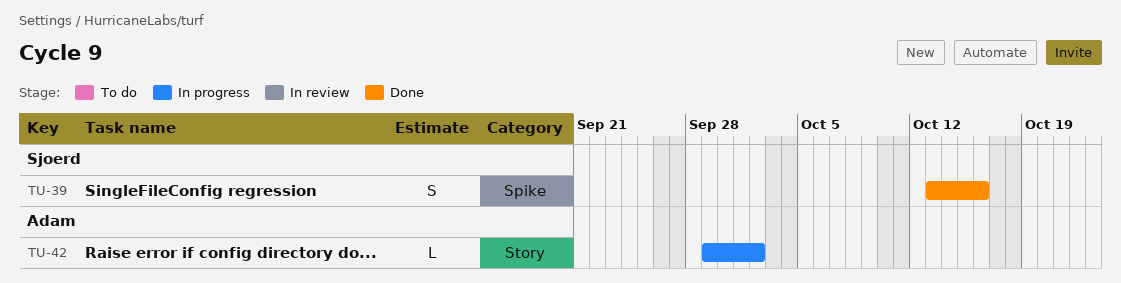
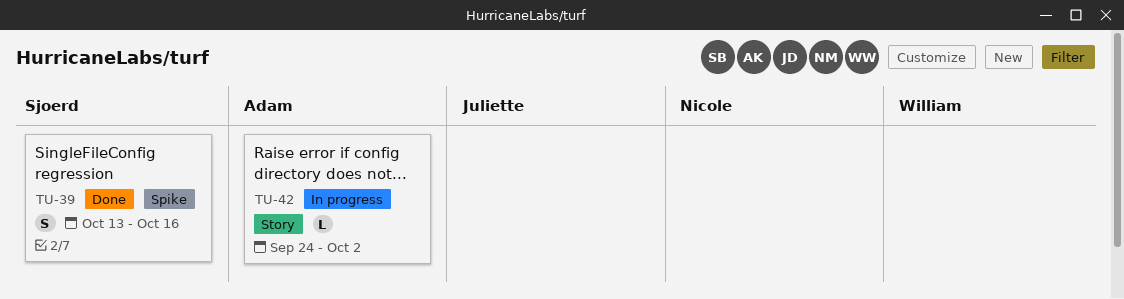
TU-42, start: Sep 29 -> Sep 24

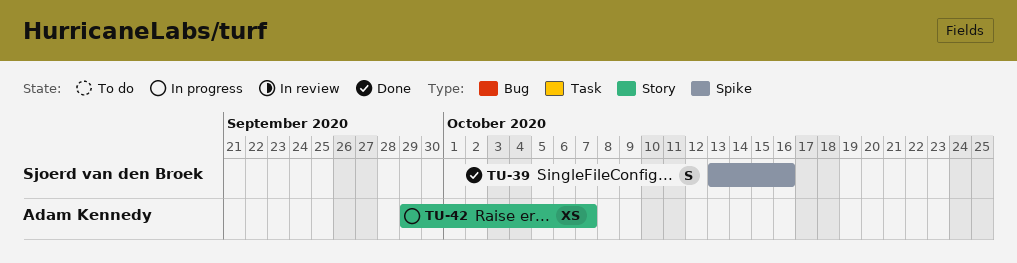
TU-42, estimate: L -> XS
TU-42, start: Sep 24 -> Sep 29
TU-42, due: Oct 2 -> Oct 7

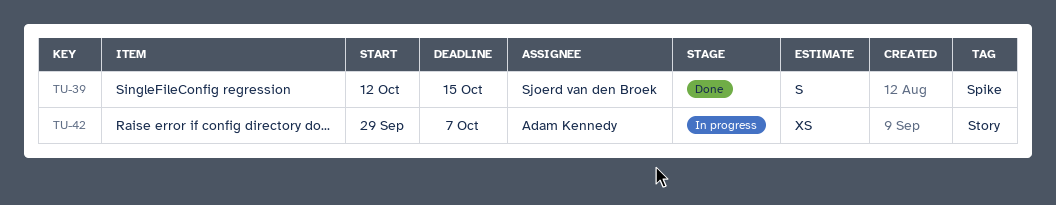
TU-39, start: Oct 13 -> Oct 12
TU-39, due: Oct 16 -> Oct 15

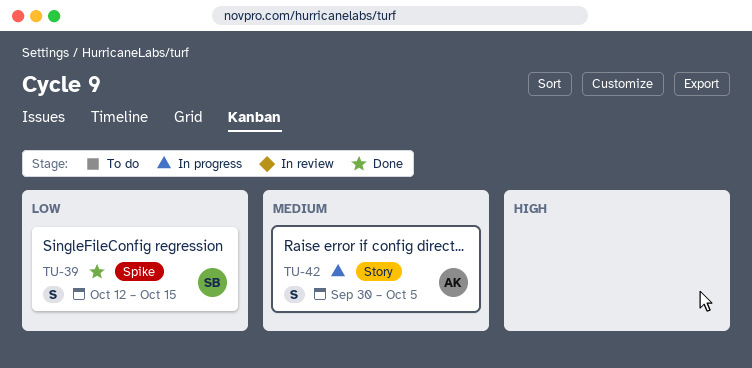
TU-42, estimate: XS -> S
TU-42, start: Sep 29 -> Sep 30
TU-42, due: Oct 7 -> Oct 5

